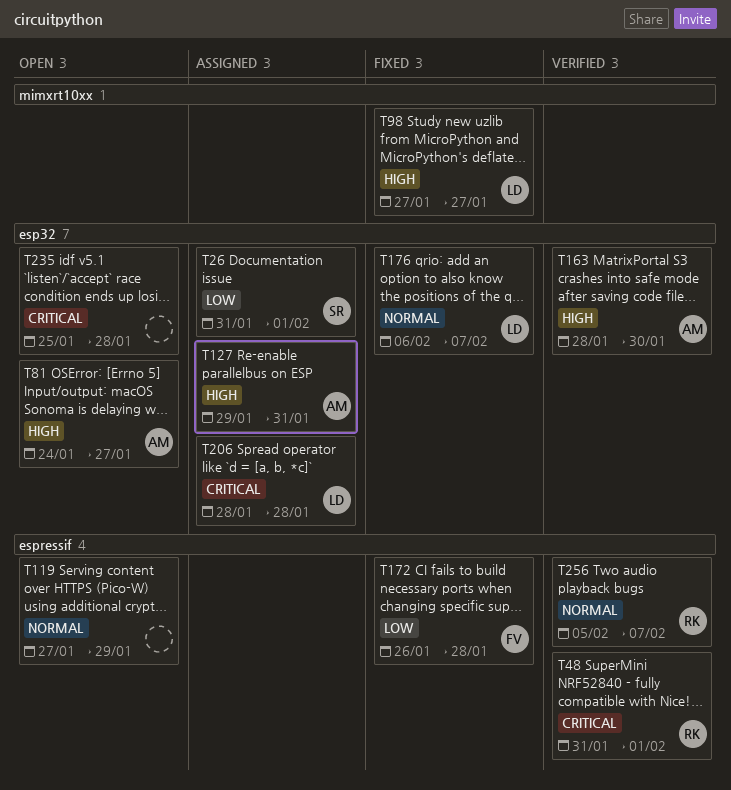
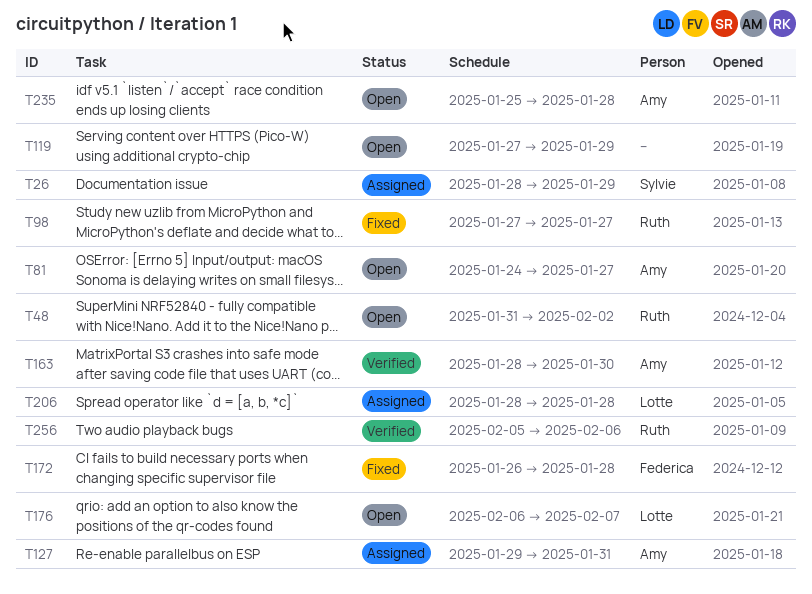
T26, start: Jan 31 -> Jan 28
T26, due: Feb 1 -> Jan 29
T48, status: Verified -> Open
T48, due: Feb 1 -> Feb 2
T98, owner: Lotte -> Ruth
T176, status: Fixed -> Open
T235, owner: none -> Amy
T256, due: Feb 7 -> Feb 6

